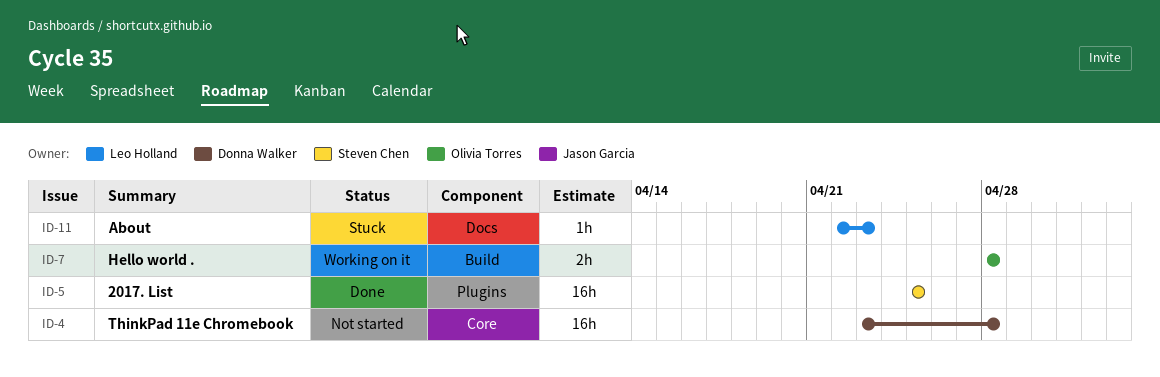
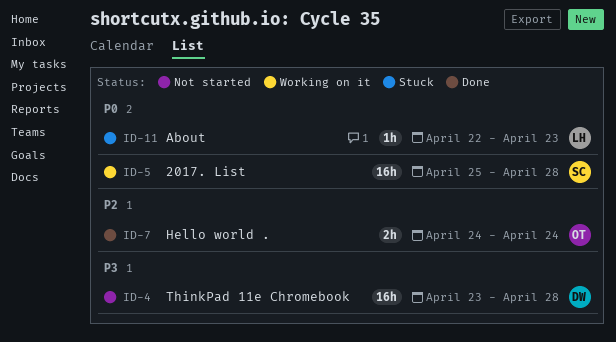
ID-5, status: Done -> Working on it
ID-5, due: Apr 25 -> Apr 28
ID-7, status: Working on it -> Done
ID-7, start: Apr 28 -> Apr 24
ID-7, due: Apr 28 -> Apr 24

